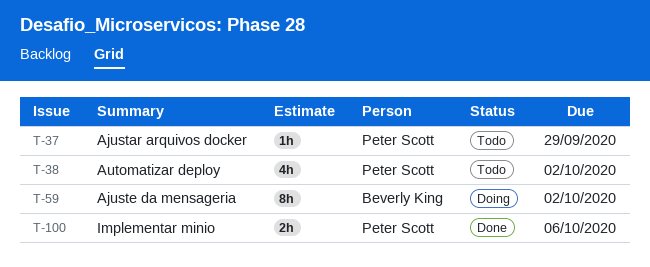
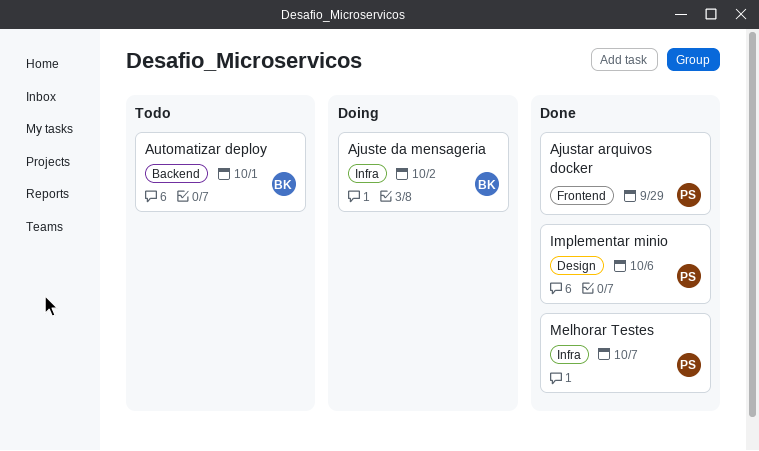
Ajustar arquivos docker, status: Todo -> Done
Automatizar deploy, owner: Peter Scott -> Beverly King
Automatizar deploy, due: Oct 2 -> Oct 1
Melhorar Testes: none -> present

